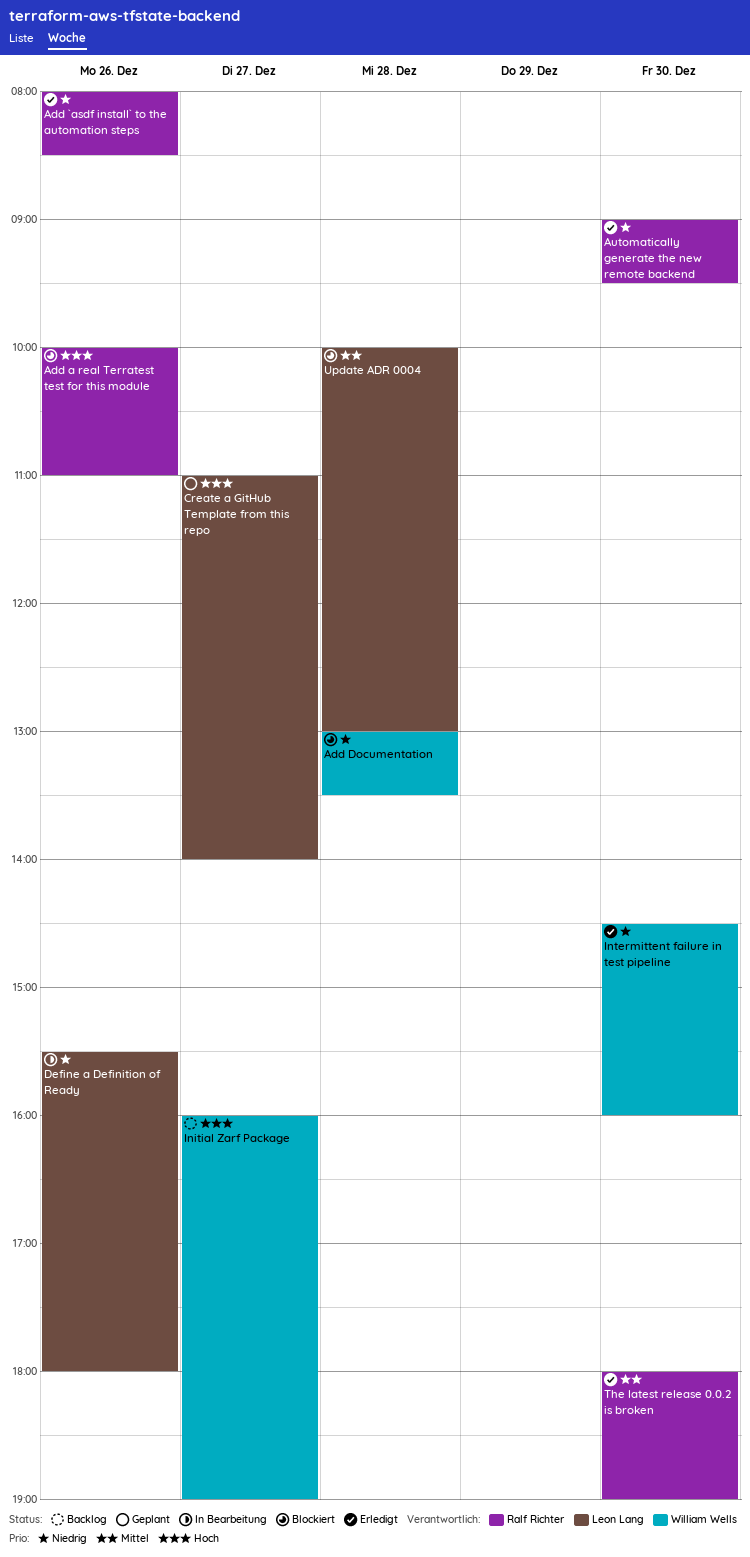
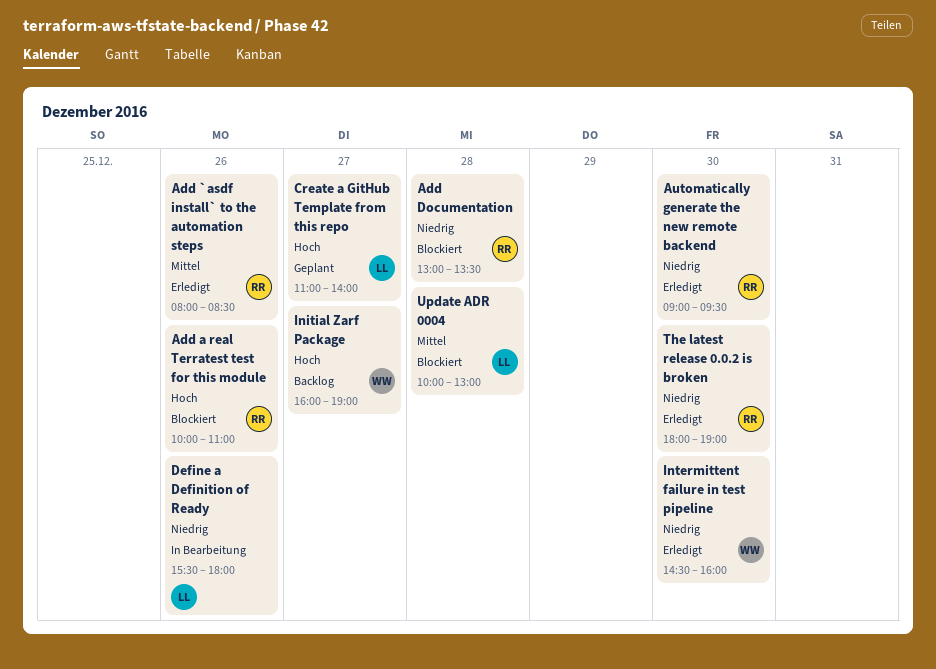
Add `asdf install` to the automation steps, priority: Niedrig -> Mittel
Add Documentation, owner: William Wells -> Ralf Richter
The latest release 0.0.2 is broken, priority: Mittel -> Niedrig

